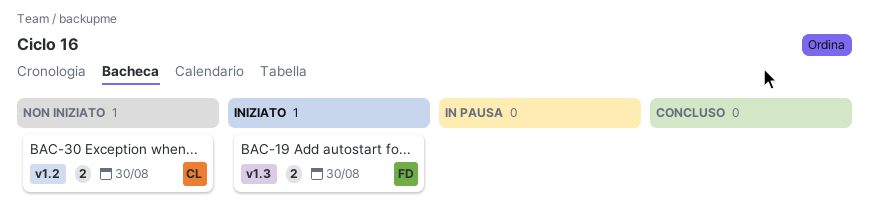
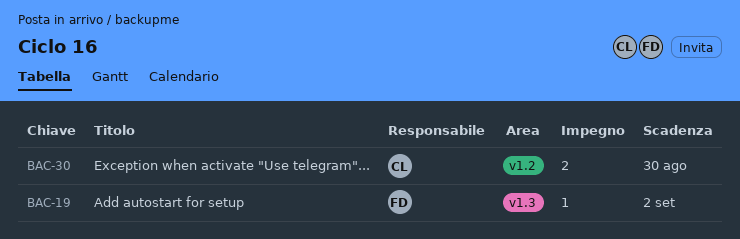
BAC-19, estimate: 2 -> 1
BAC-19, due: Aug 30 -> Sep 2

